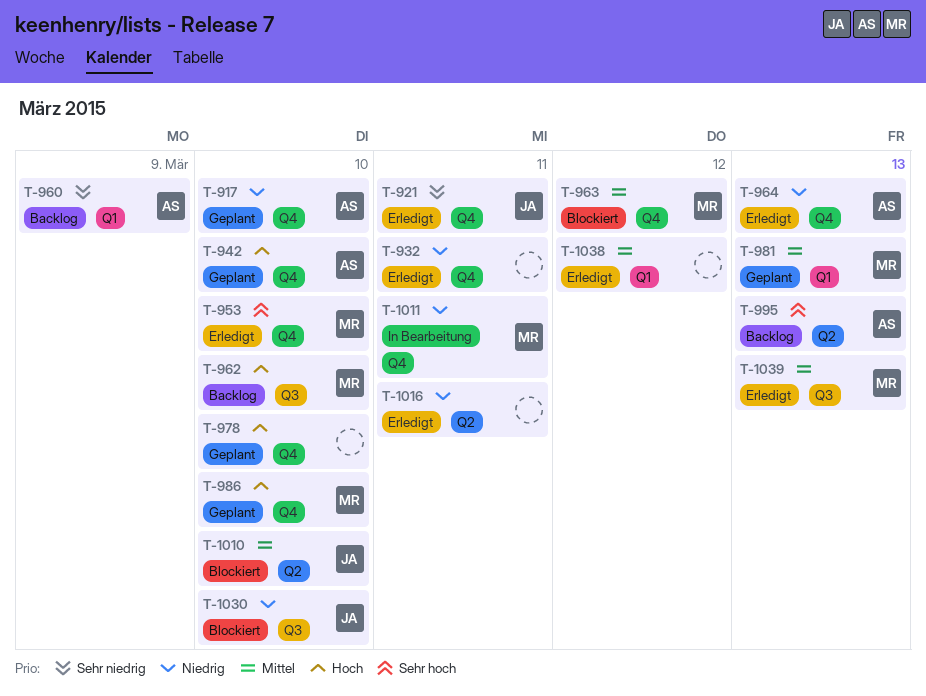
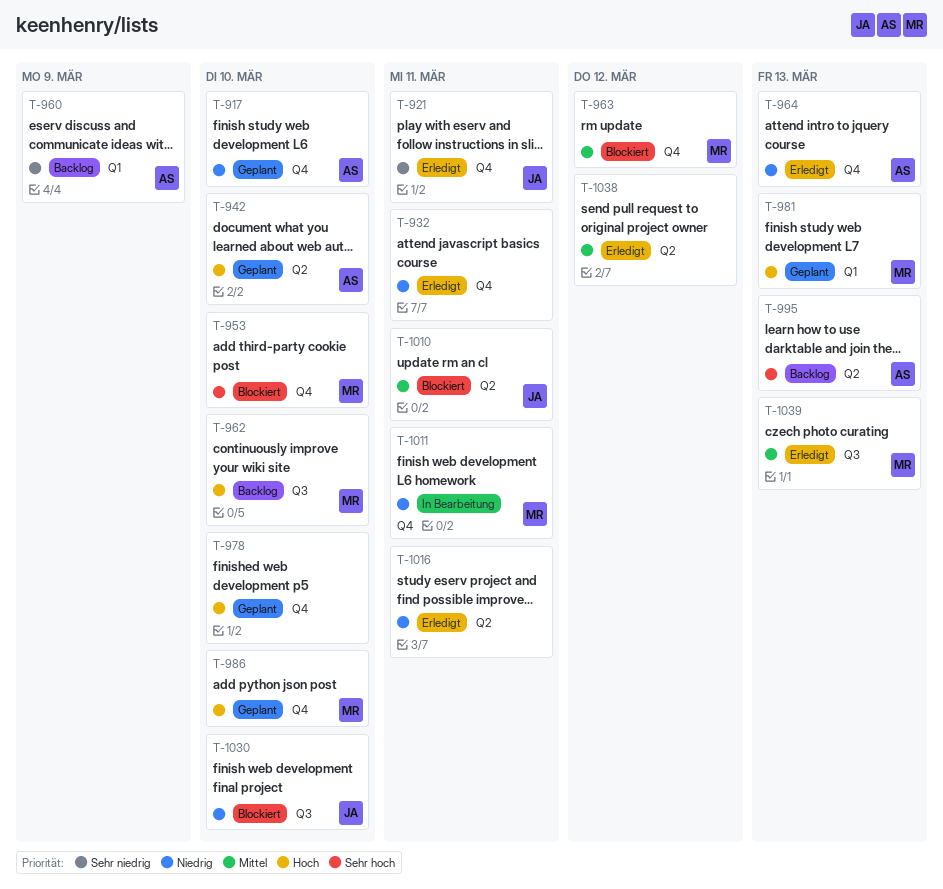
T-942, label: Q4 -> Q2
T-953, status: Erledigt -> Blockiert
T-981, priority: Mittel -> Hoch
T-1010, due: Mar 10 -> Mar 11
T-1038, label: Q1 -> Q2

